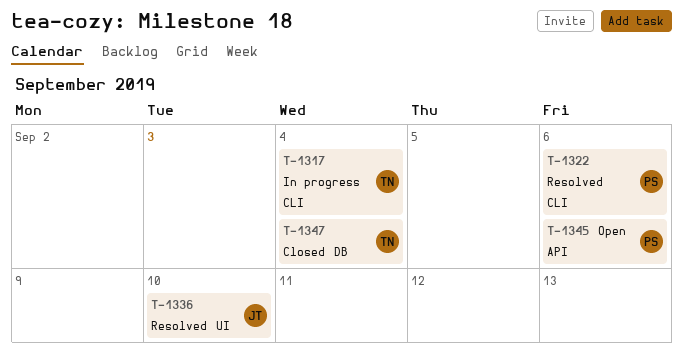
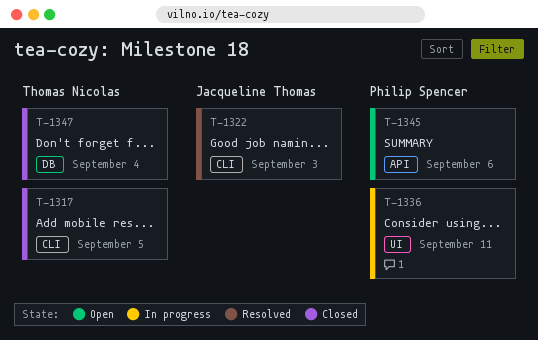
T-1317, status: In progress -> Closed
T-1317, due: Sep 4 -> Sep 5
T-1322, owner: Philip Spencer -> Jacqueline Thomas
T-1322, due: Sep 6 -> Sep 3
T-1336, status: Resolved -> In progress
T-1336, owner: Jacqueline Thomas -> Philip Spencer
T-1336, due: Sep 10 -> Sep 11

